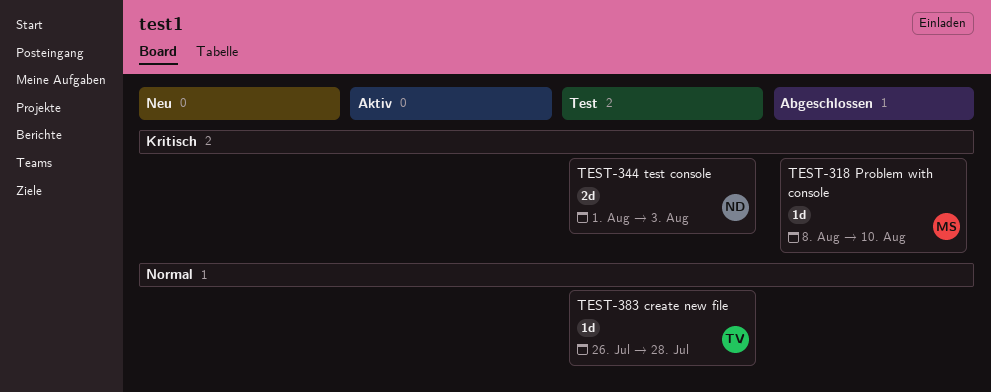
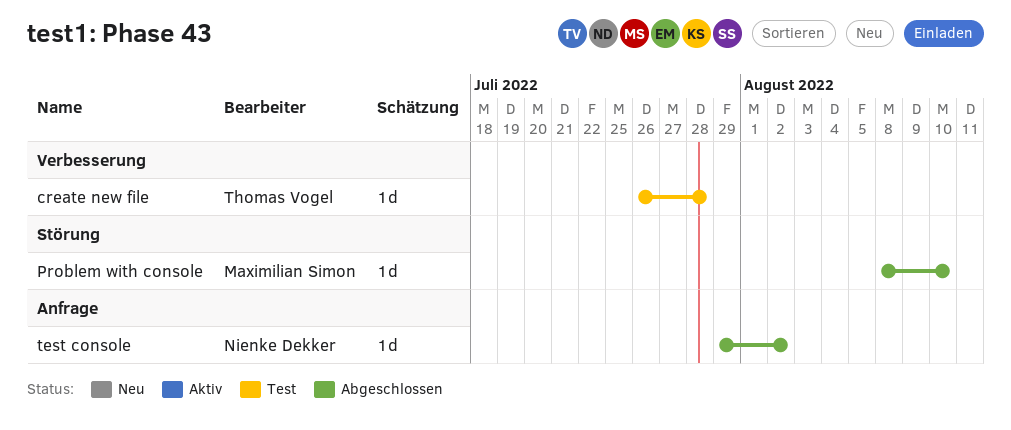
test console, status: Test -> Abgeschlossen
test console, estimate: 2d -> 1d
test console, start: Aug 1 -> Jul 29
test console, due: Aug 3 -> Aug 2

